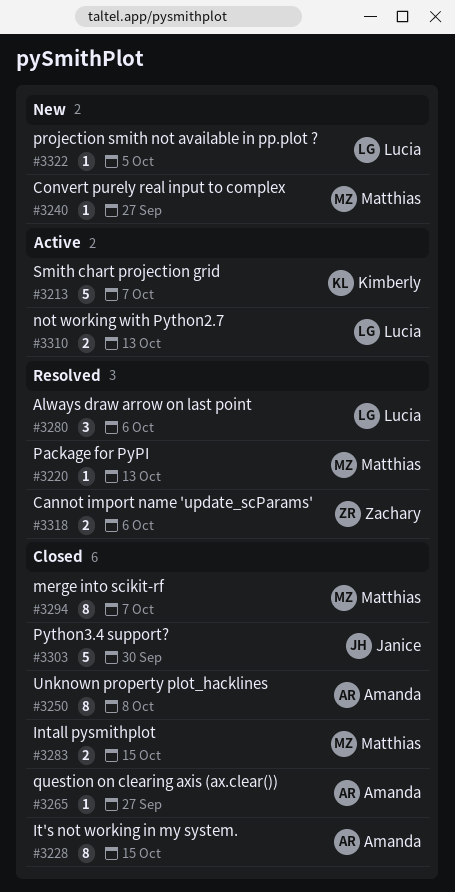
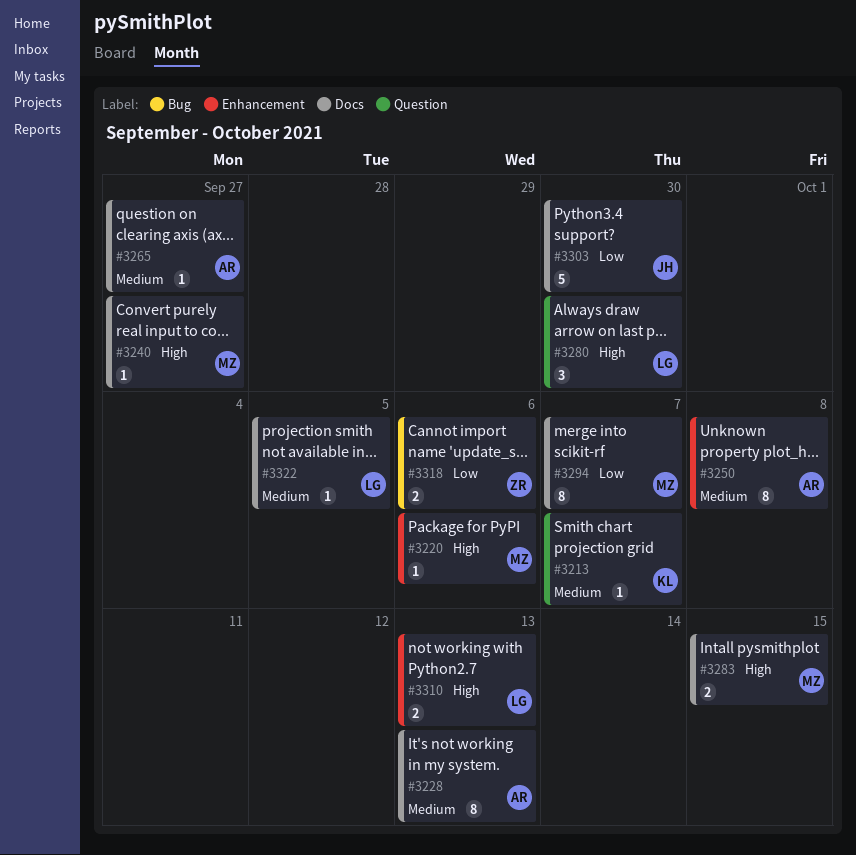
#3213, estimate: 5 -> 1
#3220, due: Oct 13 -> Oct 6
#3228, due: Oct 15 -> Oct 13
#3280, due: Oct 6 -> Sep 30

